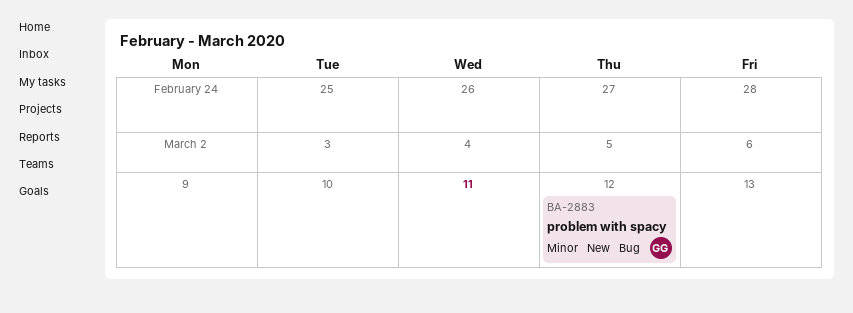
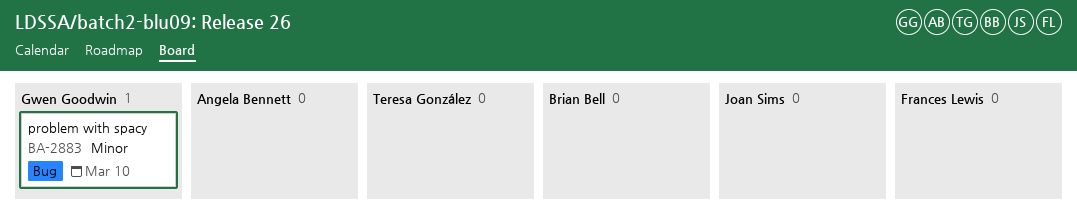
BA-2883, due: Mar 12 -> Mar 10

